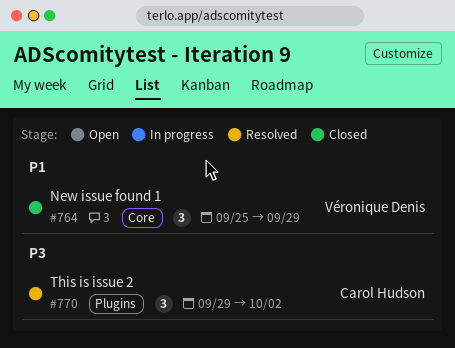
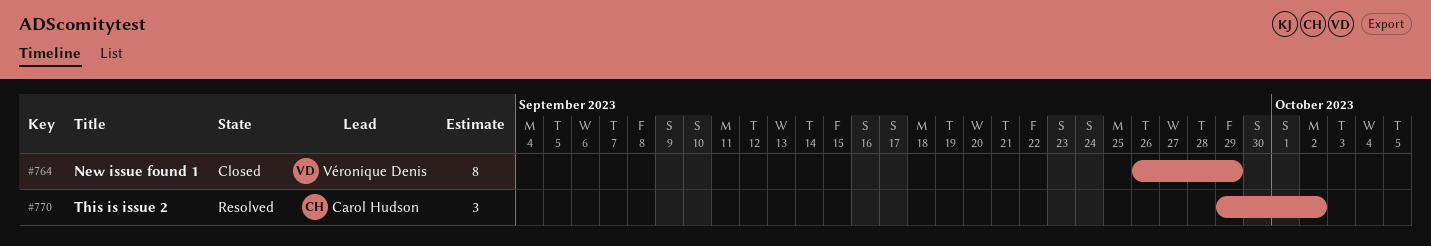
#764, estimate: 3 -> 8
#764, start: Sep 25 -> Sep 26

